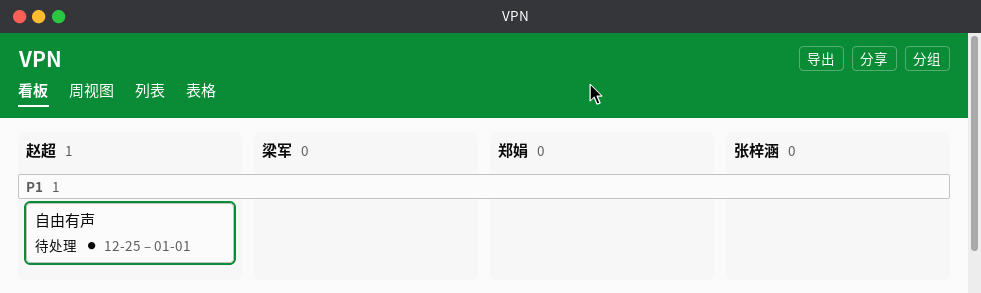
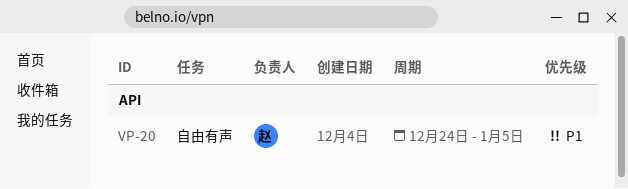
自由有声, start: Dec 25 -> Dec 24
自由有声, due: Jan 1 -> Jan 5

